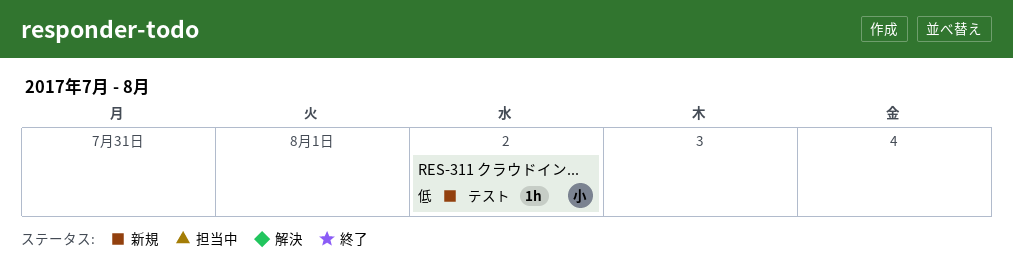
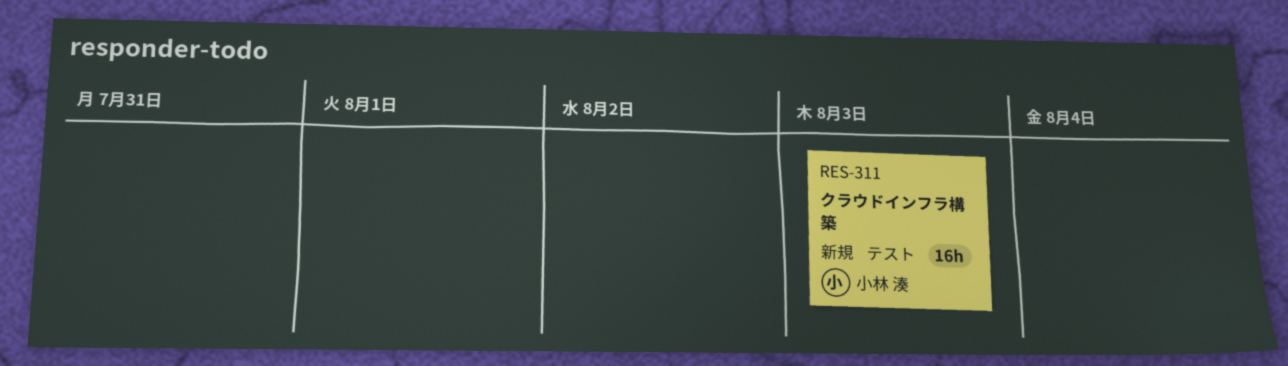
RES-311, estimate: 1h -> 16h
RES-311, due: Aug 2 -> Aug 3

